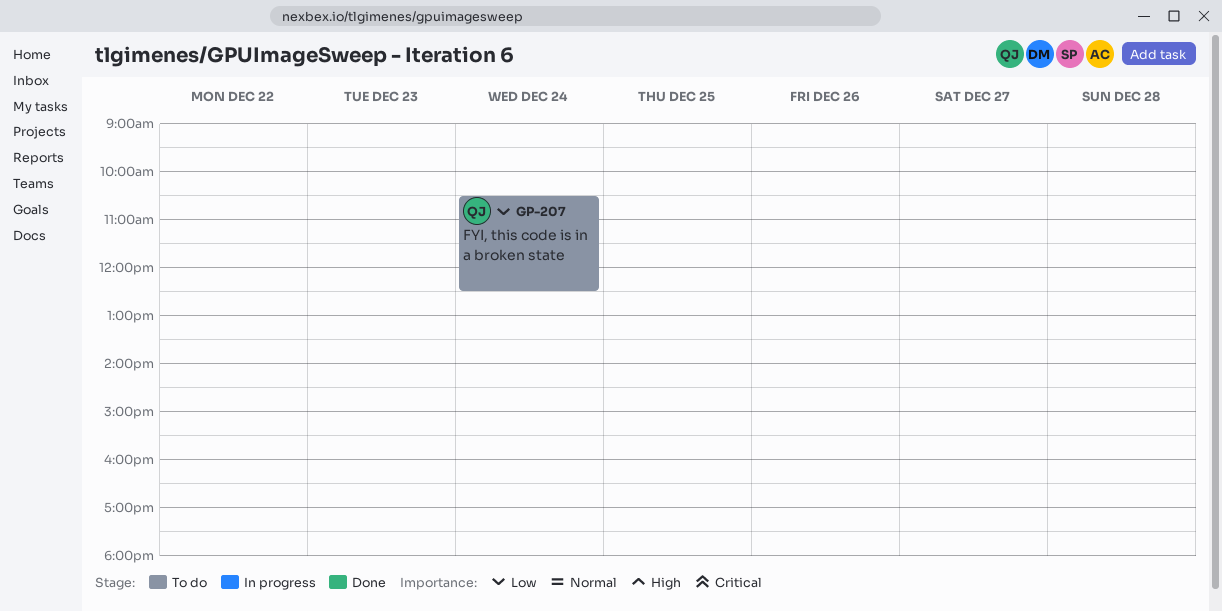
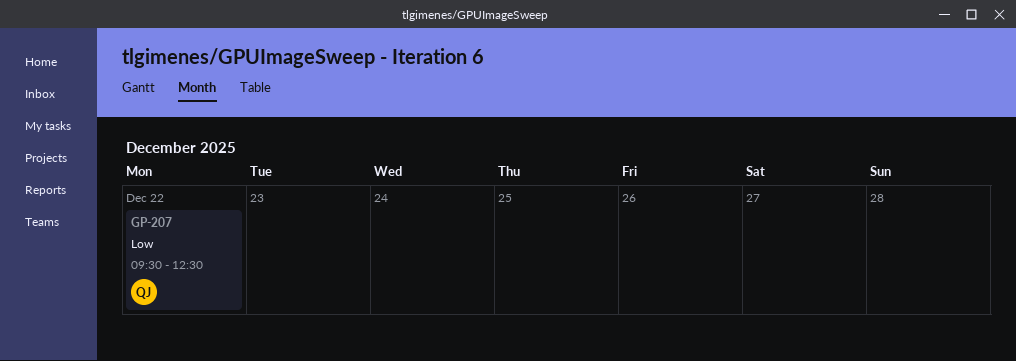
GP-207, day: Dec 24 -> Dec 22
GP-207, begins: 10:30 -> 09:30

